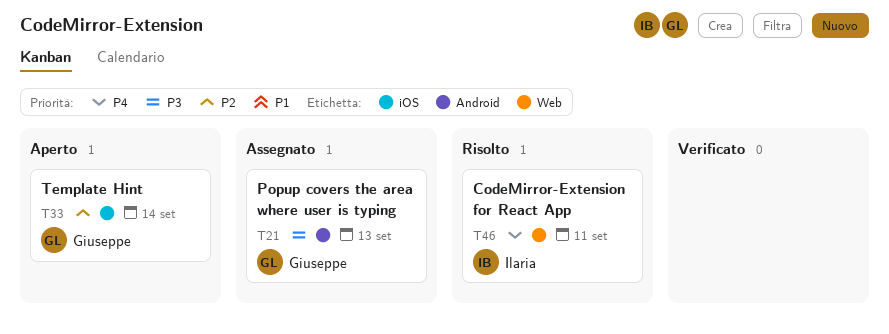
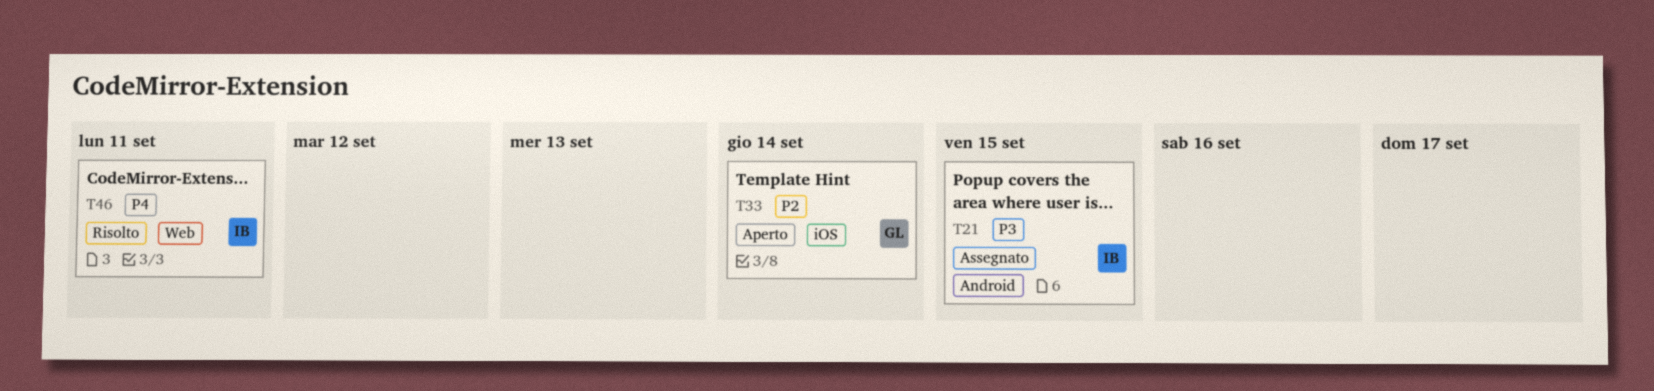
T21, owner: Giuseppe -> Ilaria
T21, due: Sep 13 -> Sep 15

